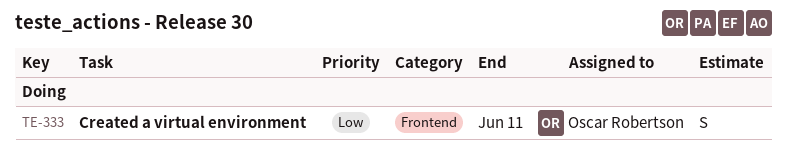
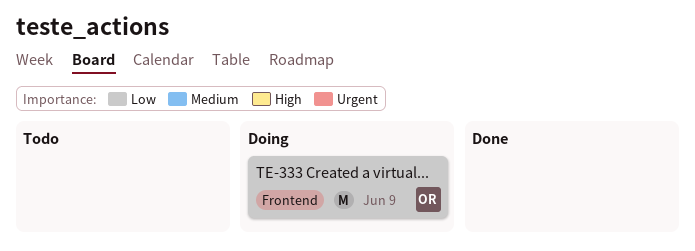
TE-333, estimate: S -> M
TE-333, due: Jun 11 -> Jun 9

